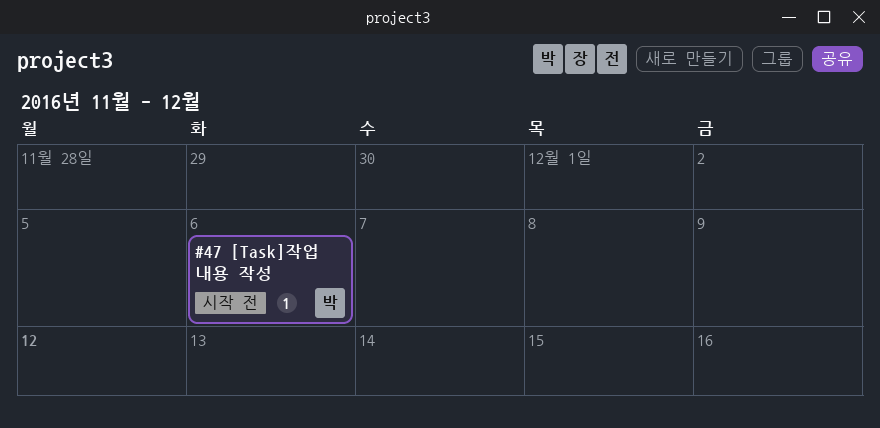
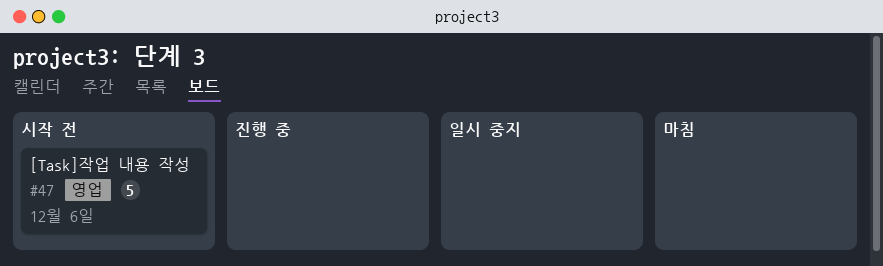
#47, estimate: 1 -> 5

